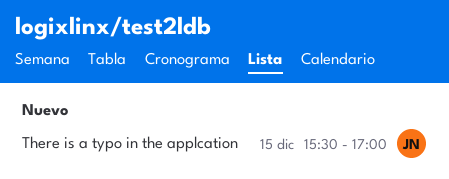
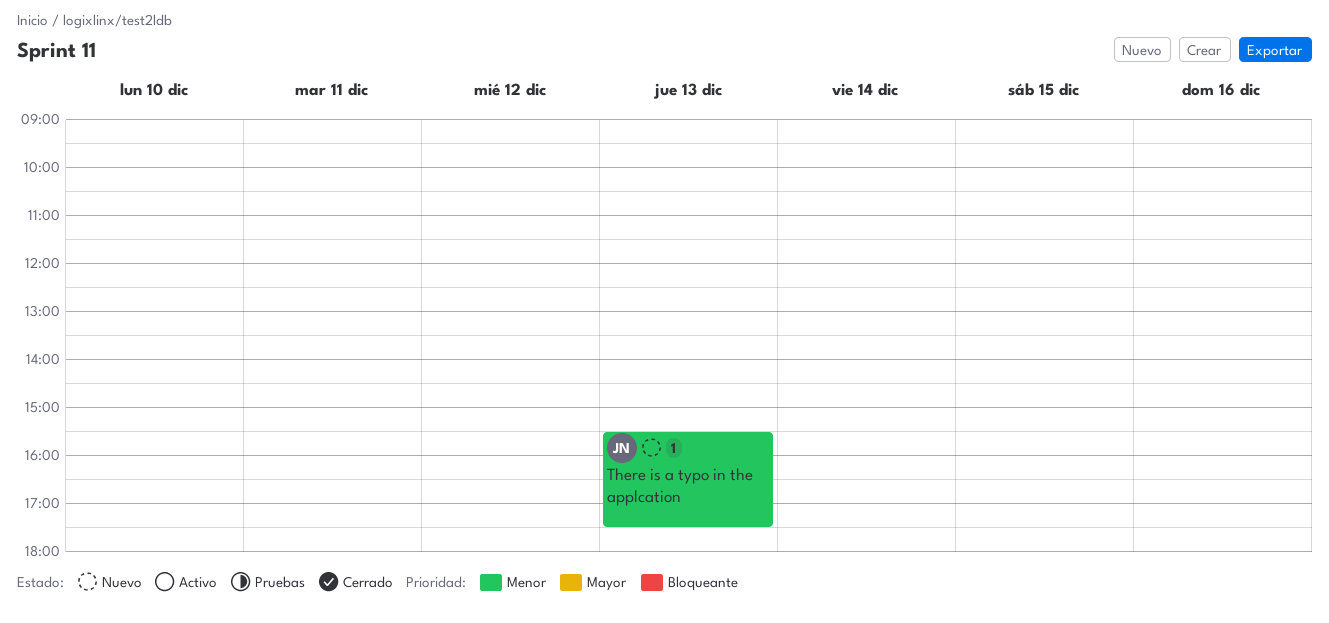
There is a typo in the applcation, day: Dec 15 -> Dec 13
There is a typo in the applcation, ends: 17:00 -> 17:30

